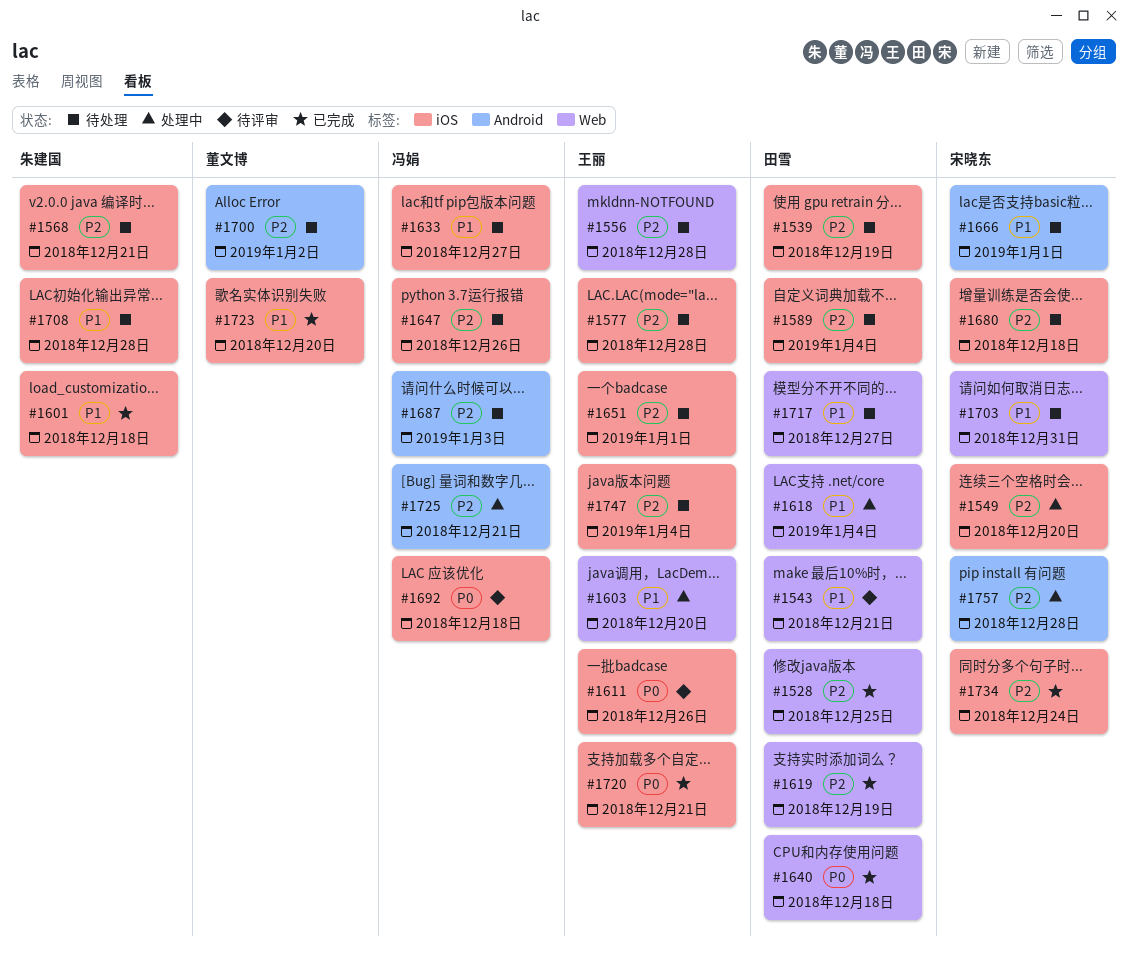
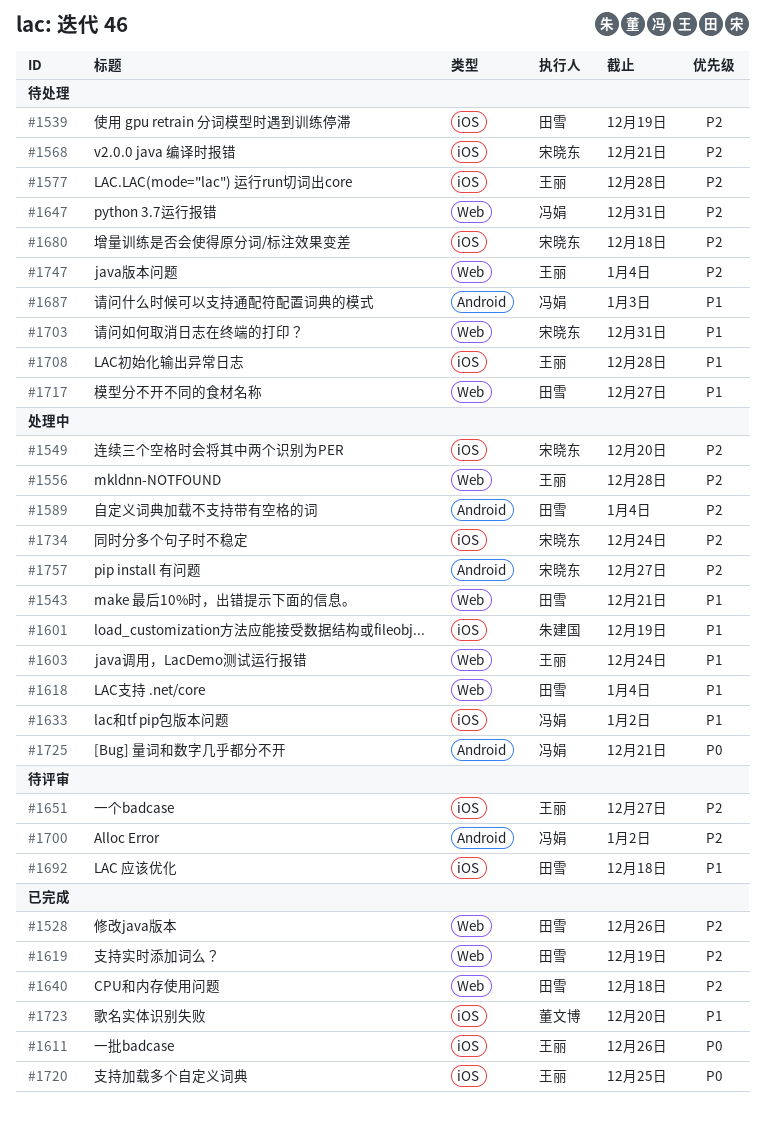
#1528, due: Dec 25 -> Dec 26
#1543, status: 待评审 -> 处理中
#1556, status: 待处理 -> 处理中
#1568, owner: 朱建国 -> 宋晓东
#1589, status: 待处理 -> 处理中
#1589, label: iOS -> Android
#1601, status: 已完成 -> 处理中
#1601, due: Dec 18 -> Dec 19
#1603, due: Dec 20 -> Dec 24
#1611, status: 待评审 -> 已完成
#1633, status: 待处理 -> 处理中
#1633, due: Dec 27 -> Jan 2
#1640, priority: P0 -> P2
#1647, label: iOS -> Web
#1647, due: Dec 26 -> Dec 31
#1651, status: 待处理 -> 待评审
#1651, due: Jan 1 -> Dec 27
#1666: present -> none
#1687, priority: P2 -> P1
#1692, owner: 冯娟 -> 田雪
#1692, priority: P0 -> P1
#1700, status: 待处理 -> 待评审
#1700, owner: 董文博 -> 冯娟
#1708, owner: 朱建国 -> 王丽
#1720, due: Dec 21 -> Dec 25
#1725, priority: P2 -> P0
#1734, status: 已完成 -> 处理中
#1747, label: iOS -> Web
#1757, due: Dec 28 -> Dec 27

